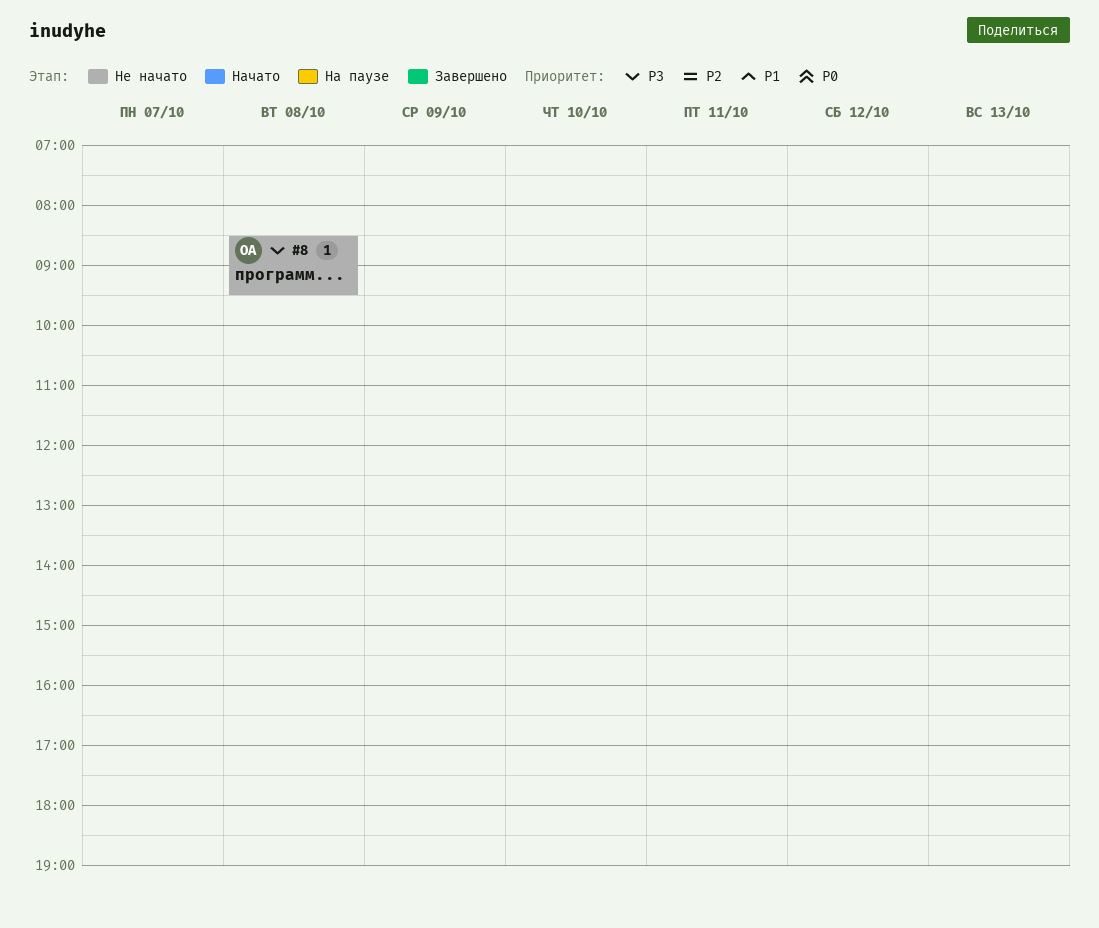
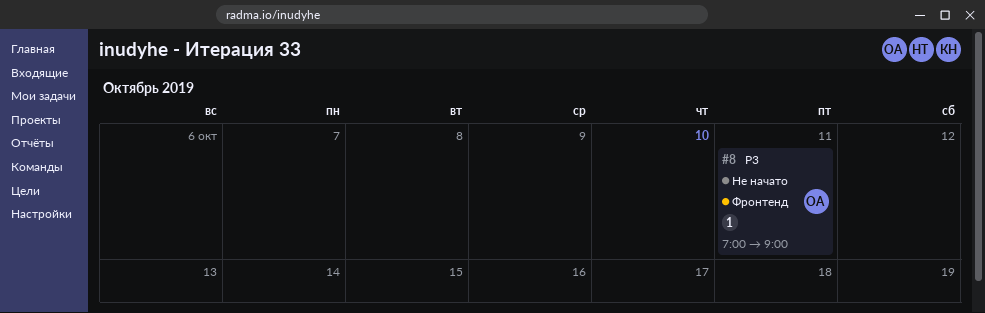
#8, day: Oct 8 -> Oct 11
#8, begins: 08:30 -> 07:00
#8, ends: 09:30 -> 09:00

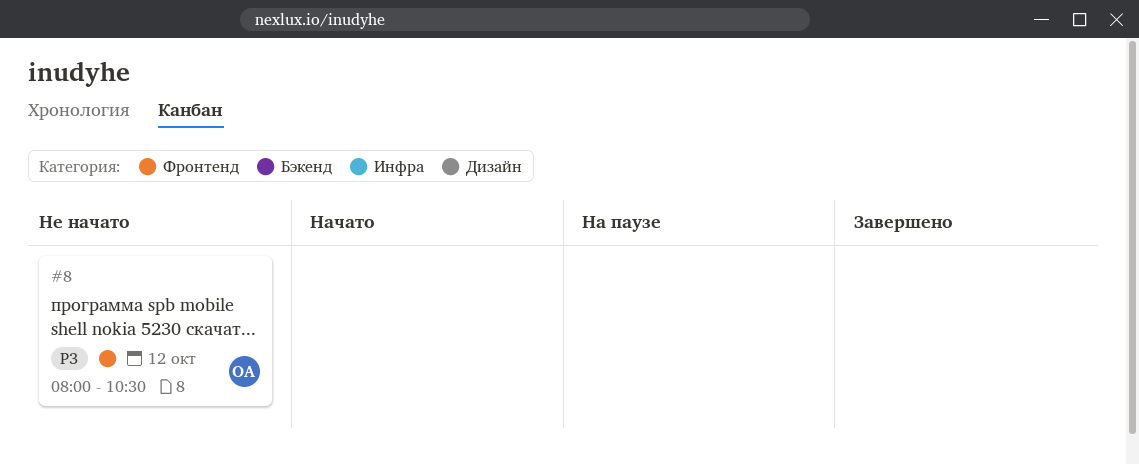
#8, day: Oct 11 -> Oct 12
#8, begins: 07:00 -> 08:00
#8, ends: 09:00 -> 10:30

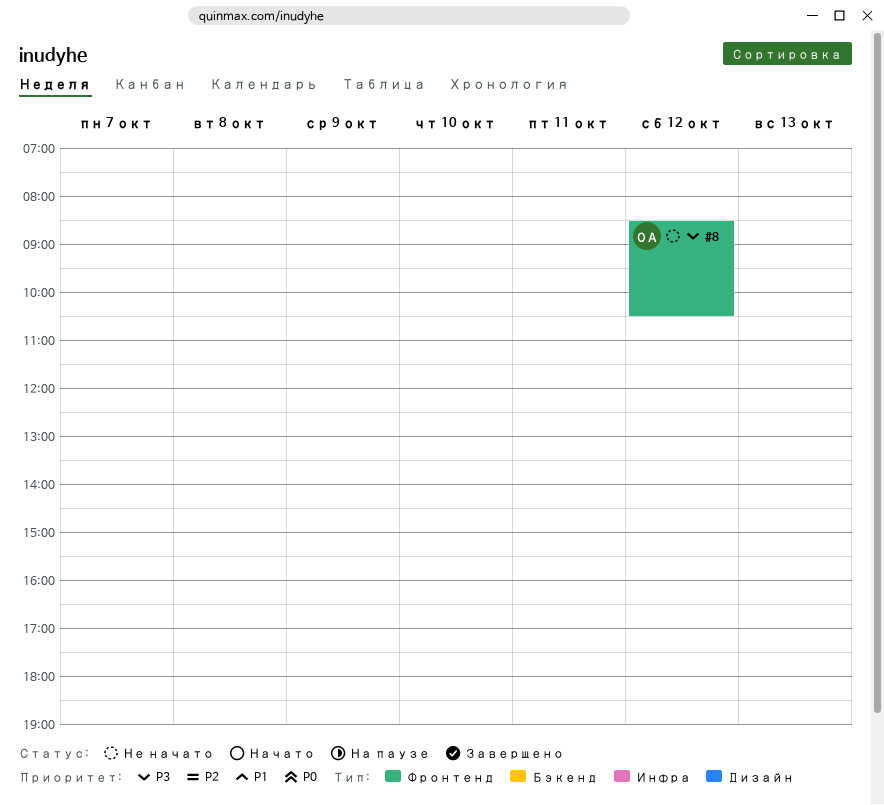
#8, begins: 08:00 -> 08:30

